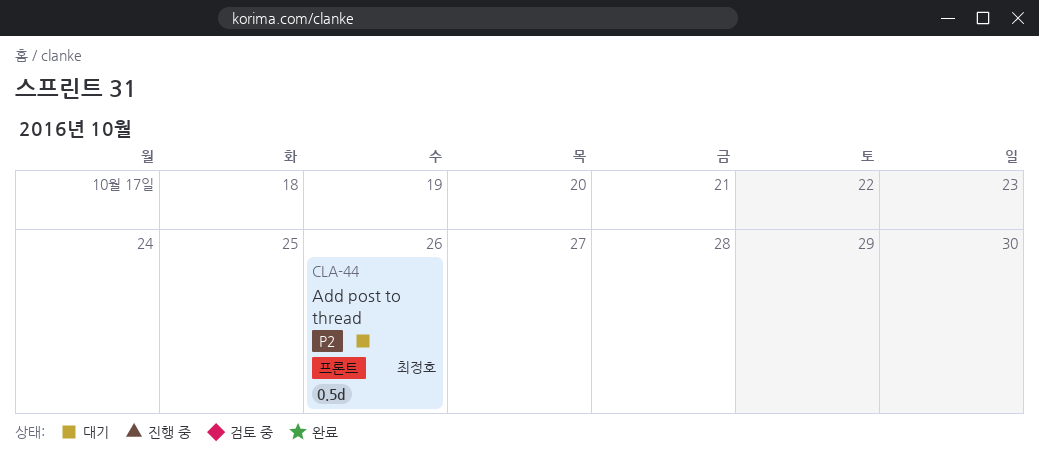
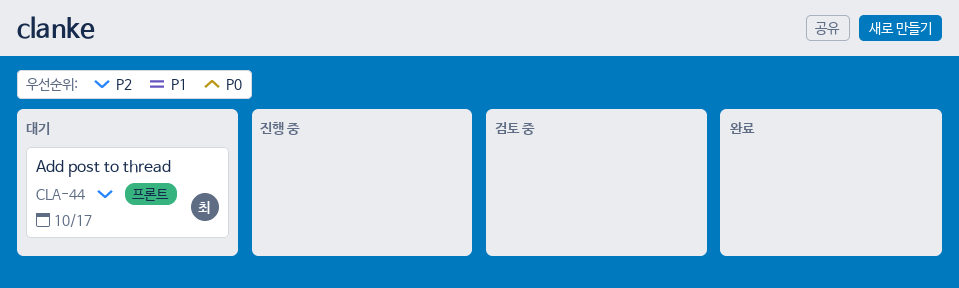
CLA-44, due: Oct 26 -> Oct 17

